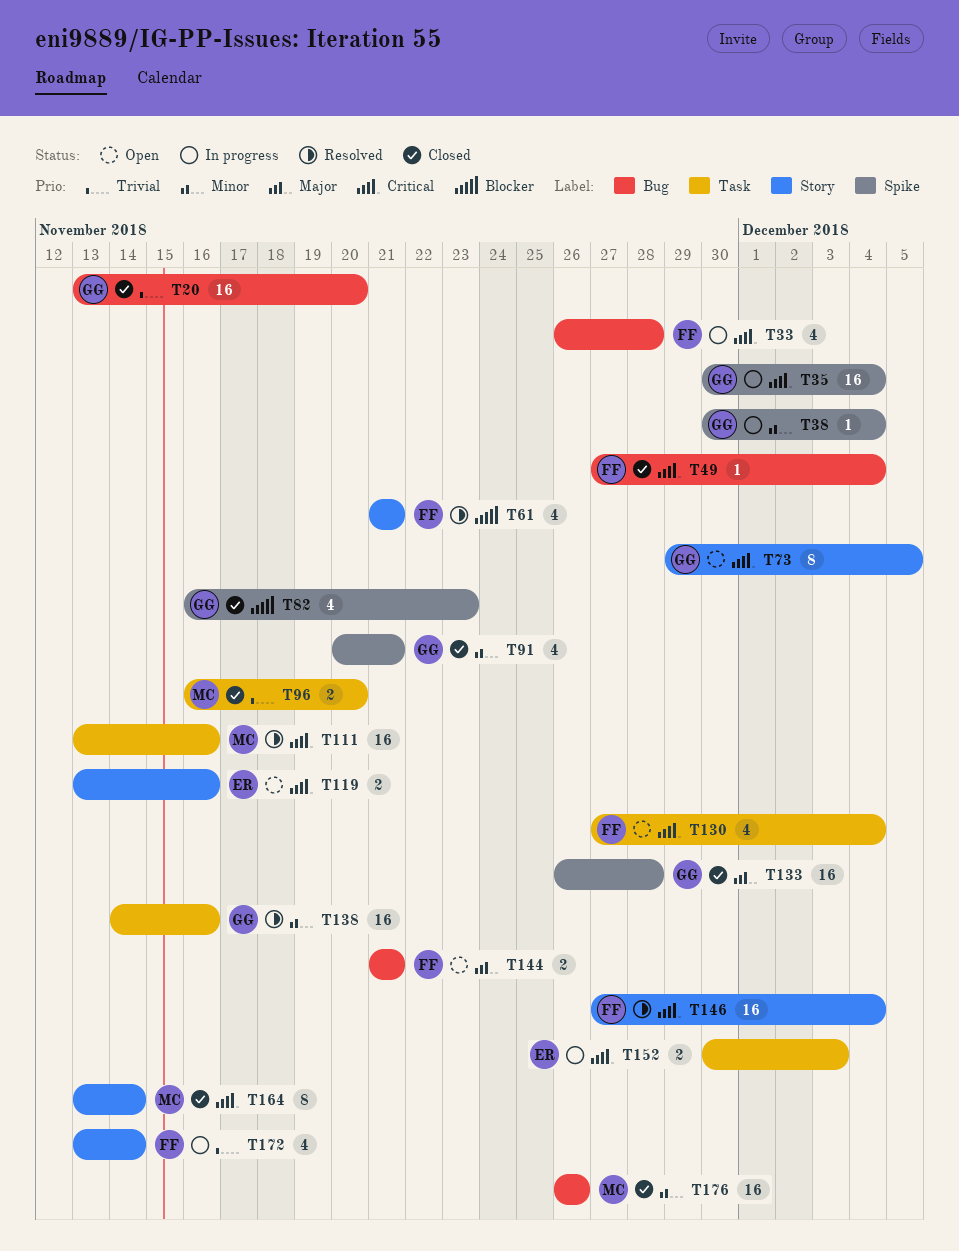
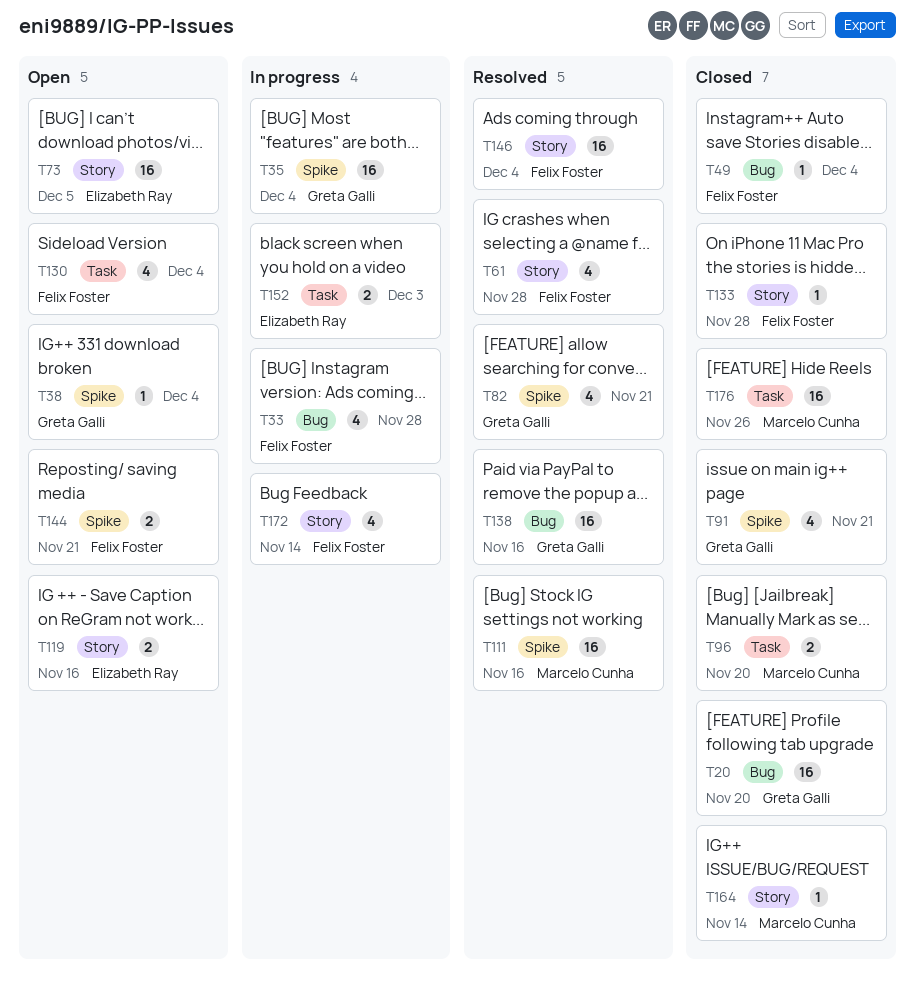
T38, status: In progress -> Open
T61, due: Nov 21 -> Nov 28
T73, owner: Greta Galli -> Elizabeth Ray
T73, estimate: 8 -> 16
T82, status: Closed -> Resolved
T82, due: Nov 23 -> Nov 21
T111, label: Task -> Spike
T133, owner: Greta Galli -> Felix Foster
T133, label: Spike -> Story
T133, estimate: 16 -> 1
T138, label: Task -> Bug
T144, label: Bug -> Spike
T164, estimate: 8 -> 1
T176, label: Bug -> Task

